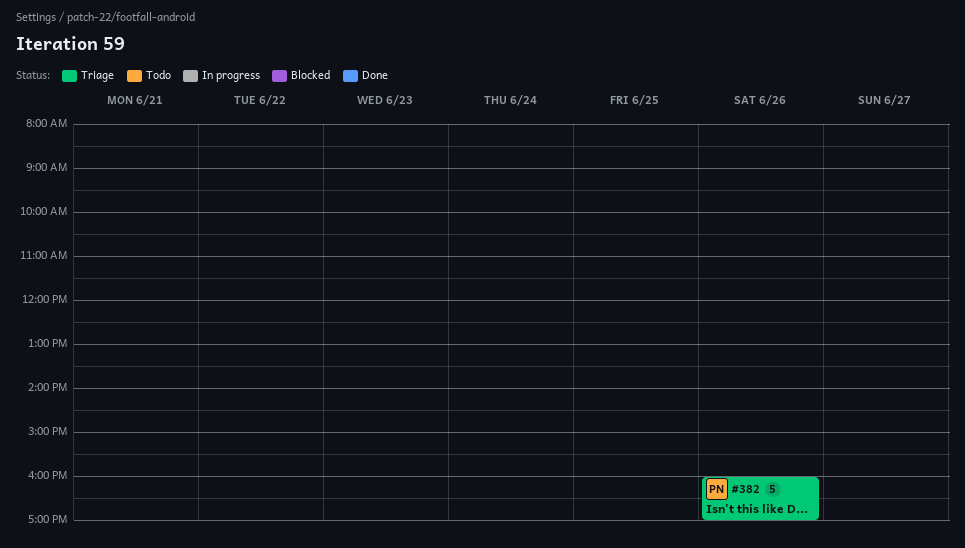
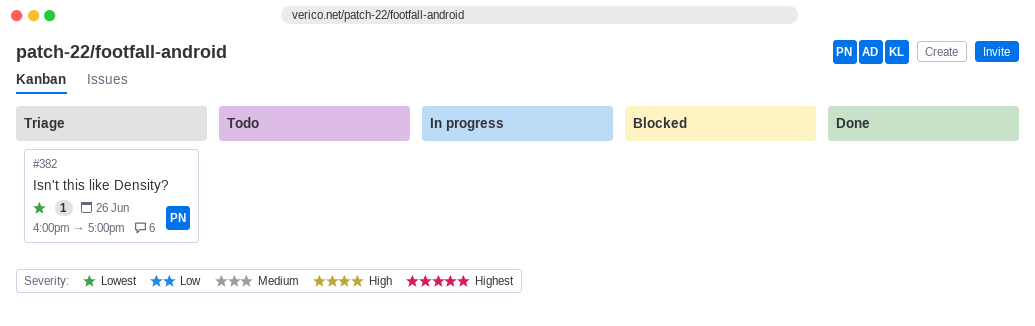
#382, estimate: 5 -> 1

